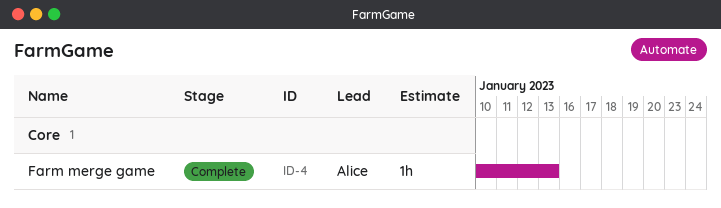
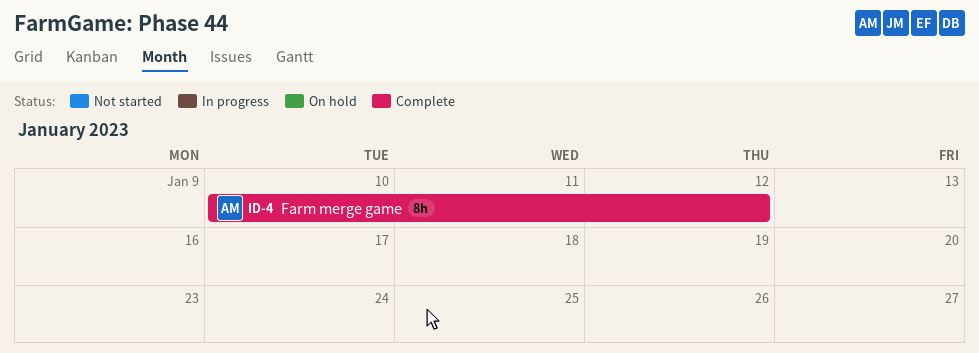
ID-4, estimate: 1h -> 8h
ID-4, due: Jan 13 -> Jan 12

